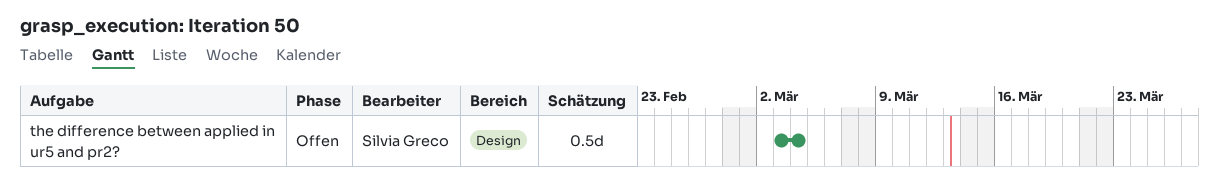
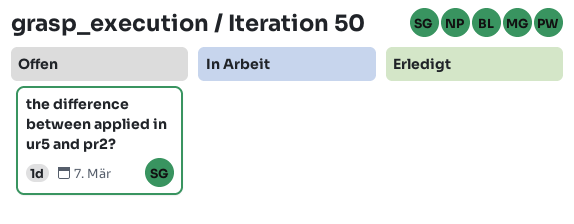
the difference between applied in ur5 and pr2?, estimate: 0.5d -> 1d
the difference between applied in ur5 and pr2?, due: Mar 4 -> Mar 7

